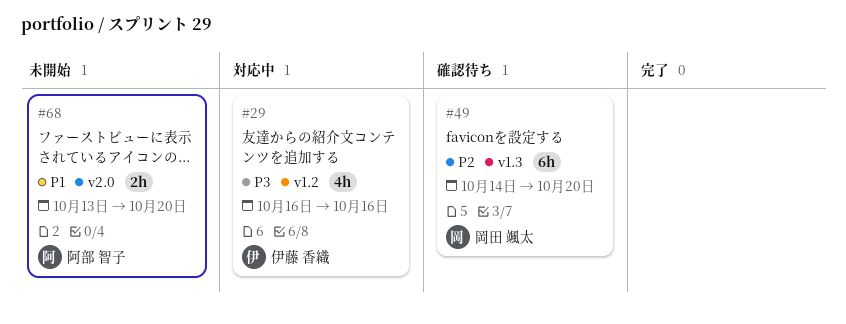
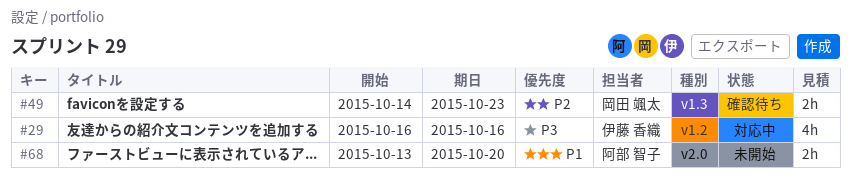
#49, estimate: 6h -> 2h
#49, due: Oct 20 -> Oct 23

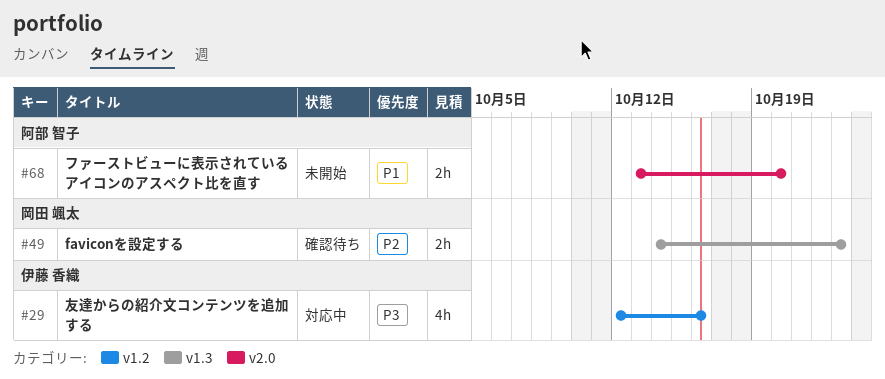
#29, start: Oct 16 -> Oct 12

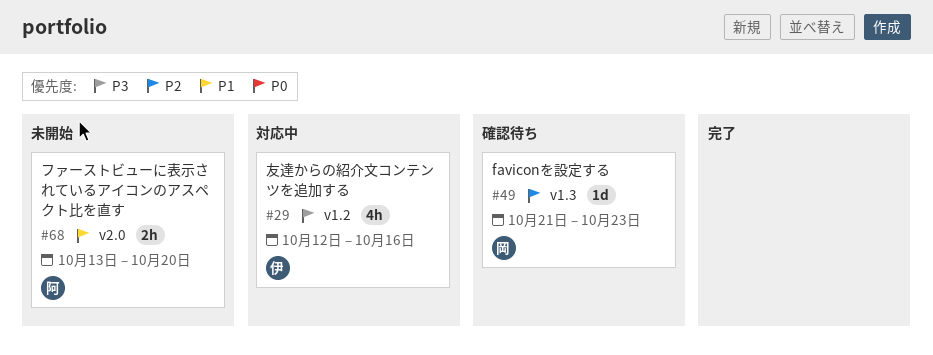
#49, estimate: 2h -> 1d
#49, start: Oct 14 -> Oct 21

